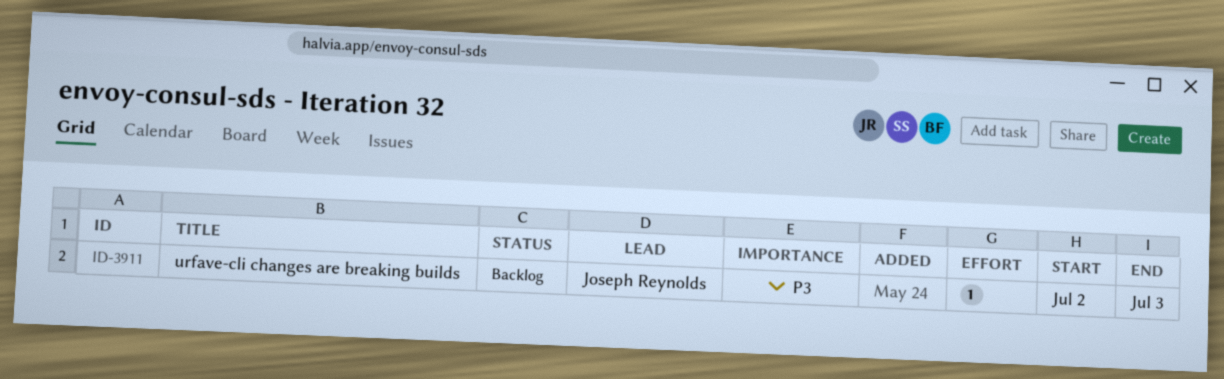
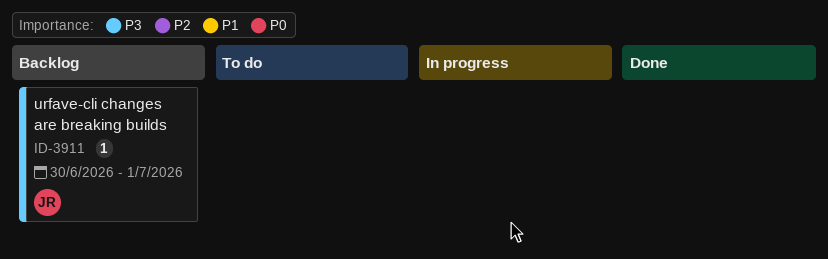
ID-3911, start: Jul 2 -> Jun 30
ID-3911, due: Jul 3 -> Jul 1

